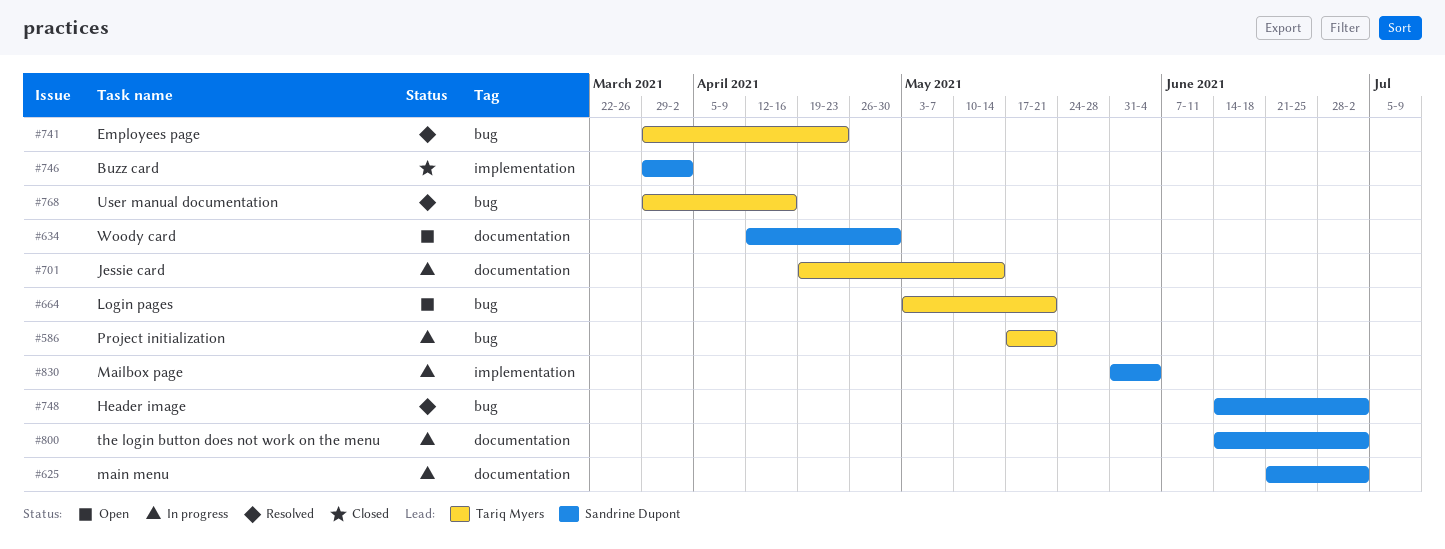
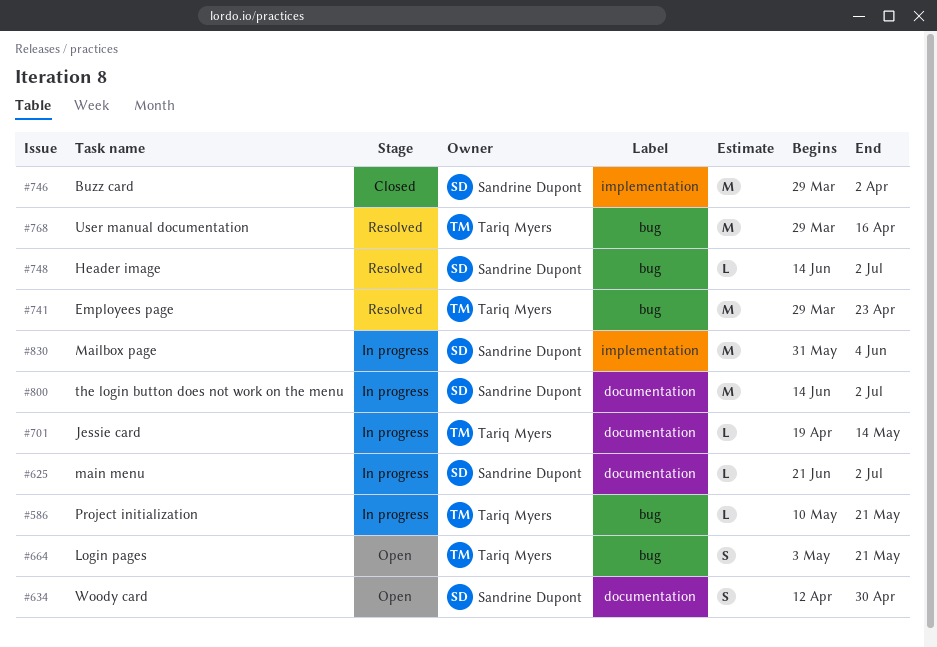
#586, start: May 17 -> May 10

